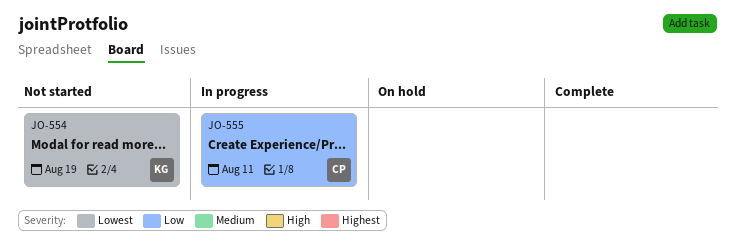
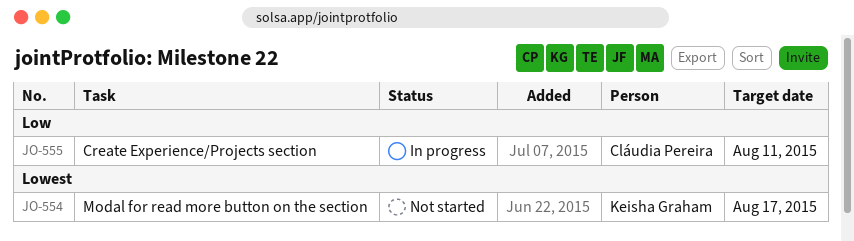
JO-554, due: Aug 19 -> Aug 17

